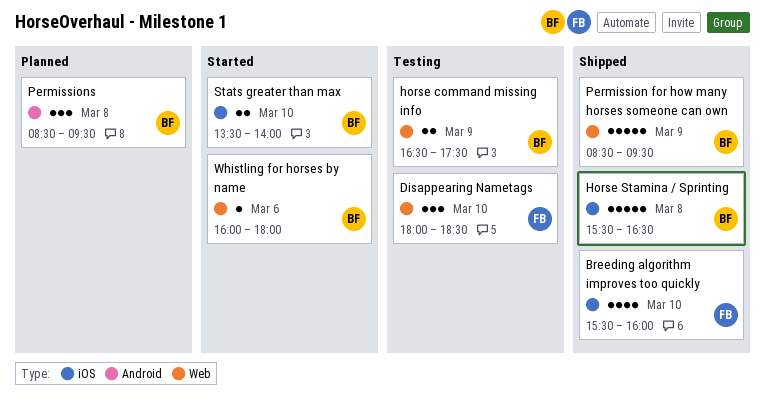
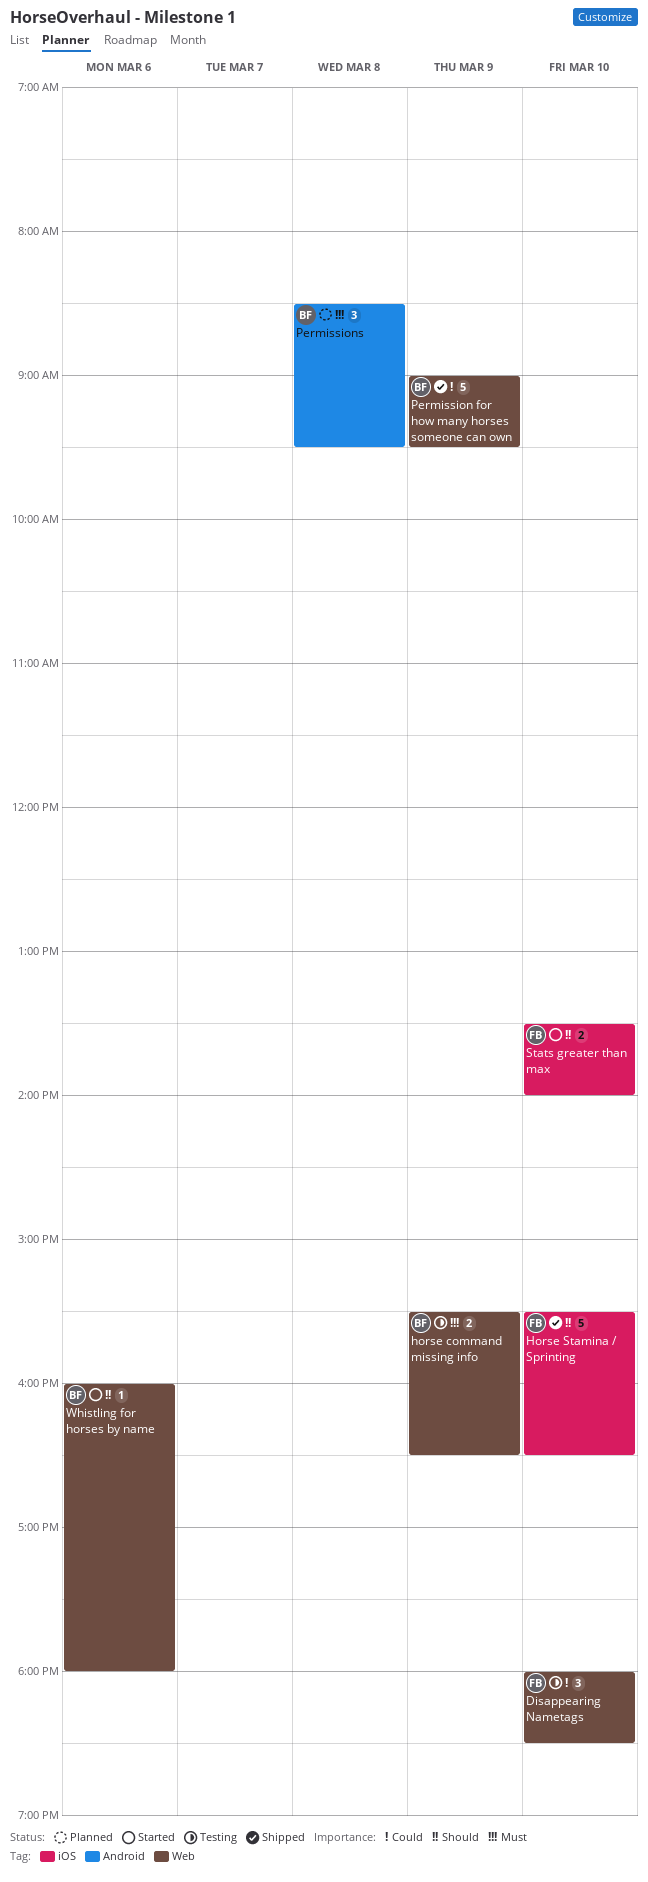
Breeding algorithm improves too quickly: present -> none
horse command missing info, begins: 16:30 -> 15:30
horse command missing info, ends: 17:30 -> 16:30
Horse Stamina / Sprinting, owner: BF -> FB
Horse Stamina / Sprinting, day: Mar 8 -> Mar 10
Permission for how many horses someone can own, begins: 08:30 -> 09:00
Stats greater than max, owner: BF -> FB

